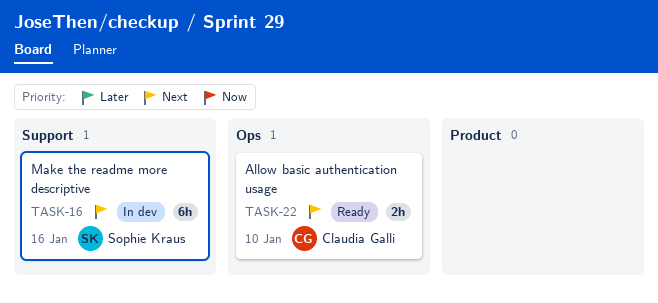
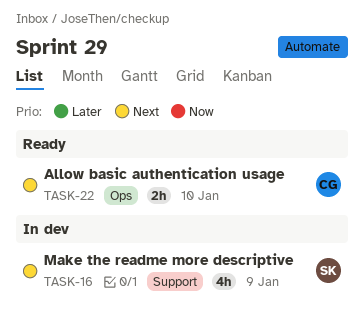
TASK-16, estimate: 6h -> 4h
TASK-16, due: Jan 16 -> Jan 9

